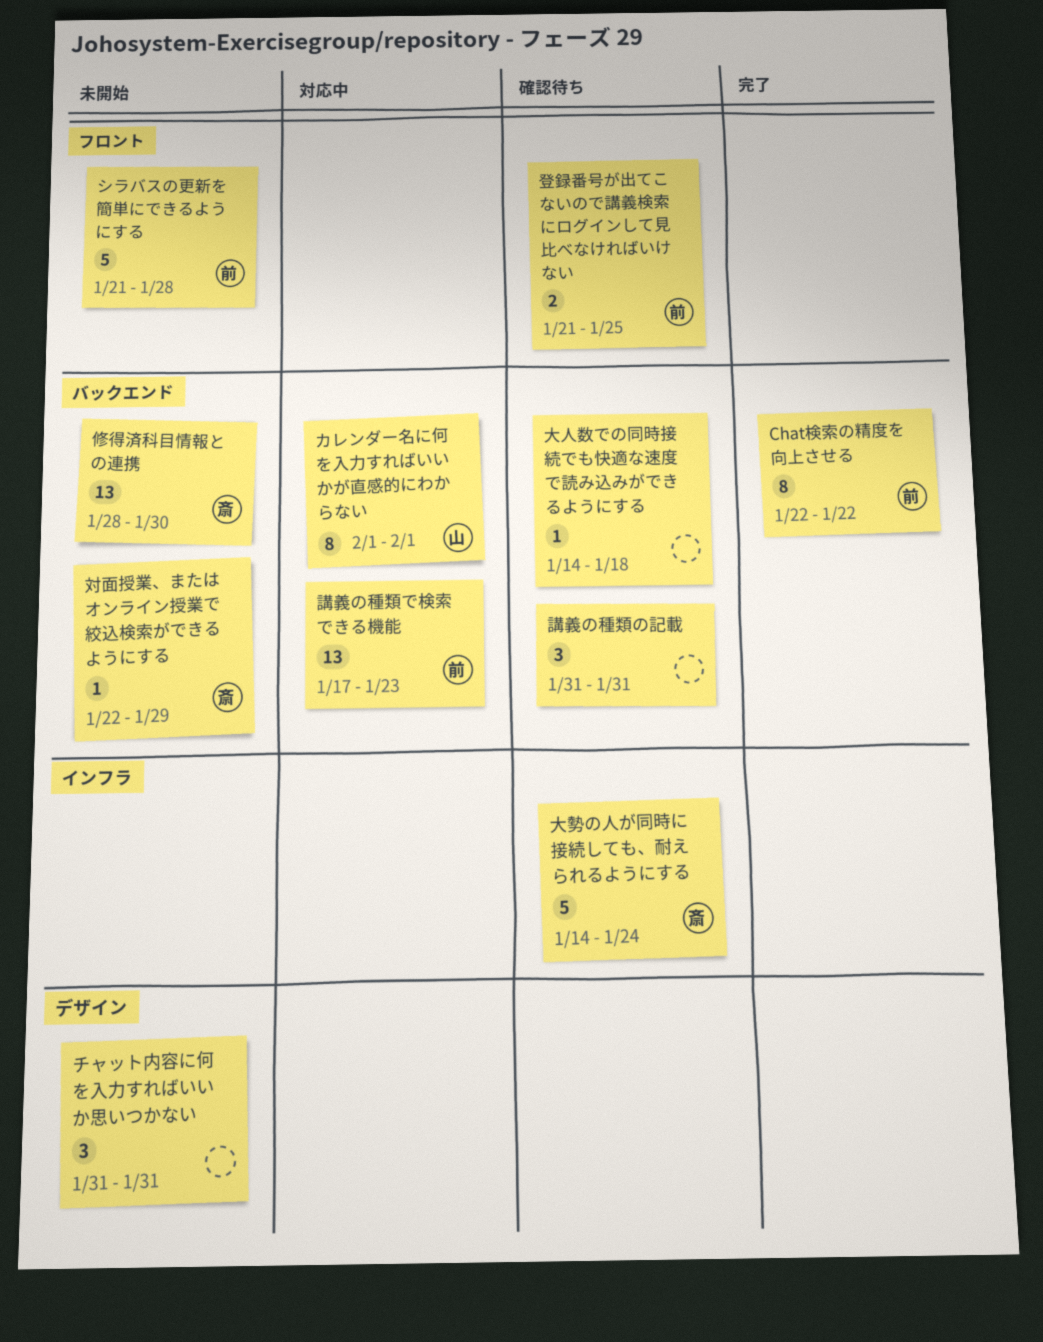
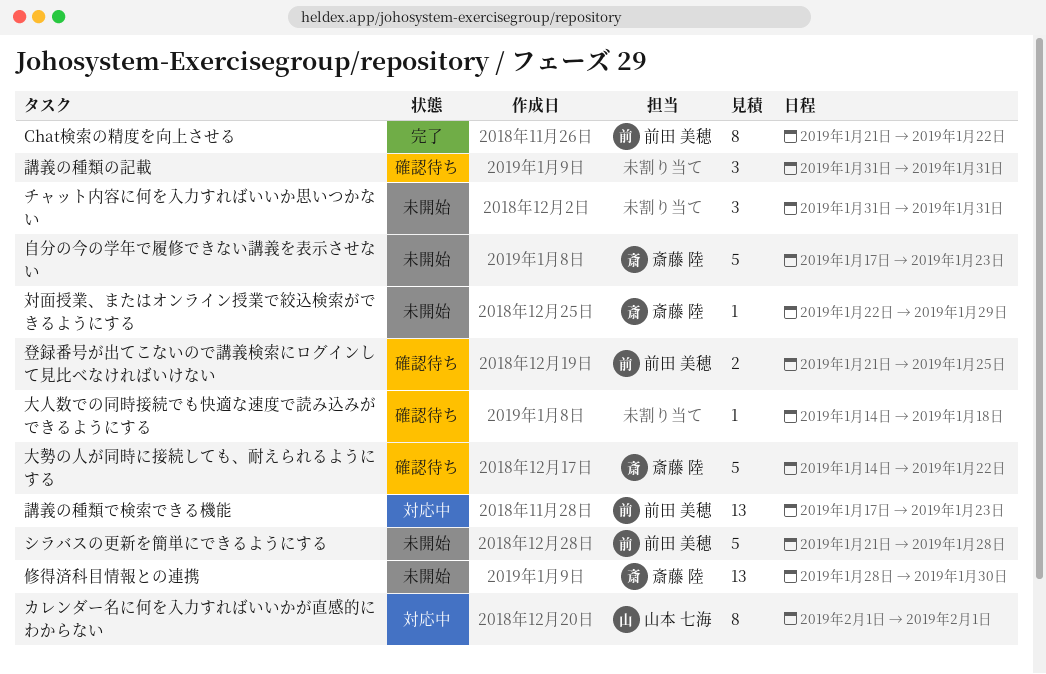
Chat検索の精度を向上させる, start: Jan 22 -> Jan 21
大勢の人が同時に接続しても、耐えられるようにする, due: Jan 24 -> Jan 22
自分の今の学年で履修できない講義を表示させない: none -> present

